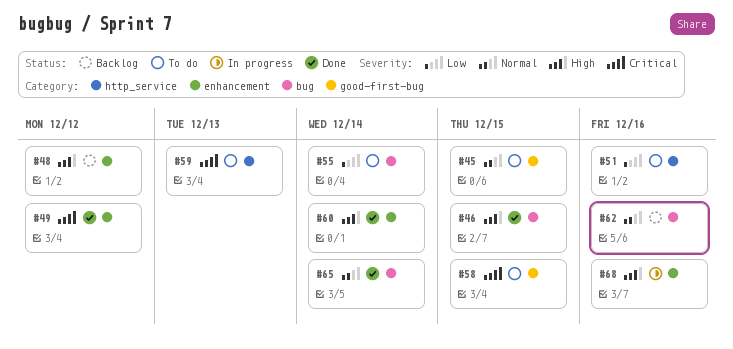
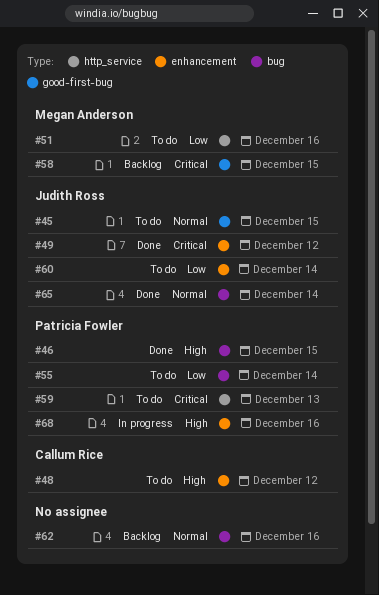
#48, status: Backlog -> To do
#58, status: To do -> Backlog
#60, status: Done -> To do
#60, priority: High -> Low

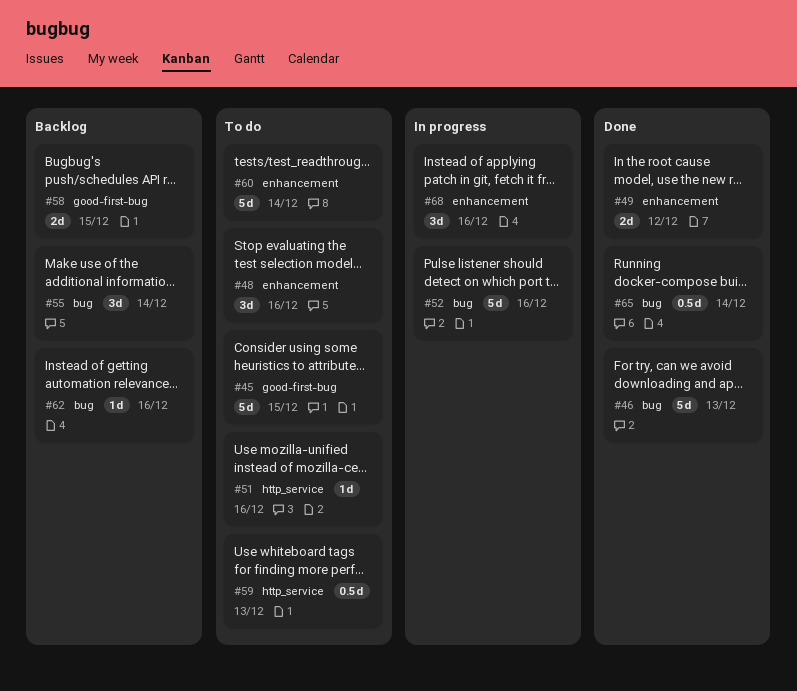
#46, due: Dec 15 -> Dec 13
#48, due: Dec 12 -> Dec 16
#52: none -> present
#55, status: To do -> Backlog

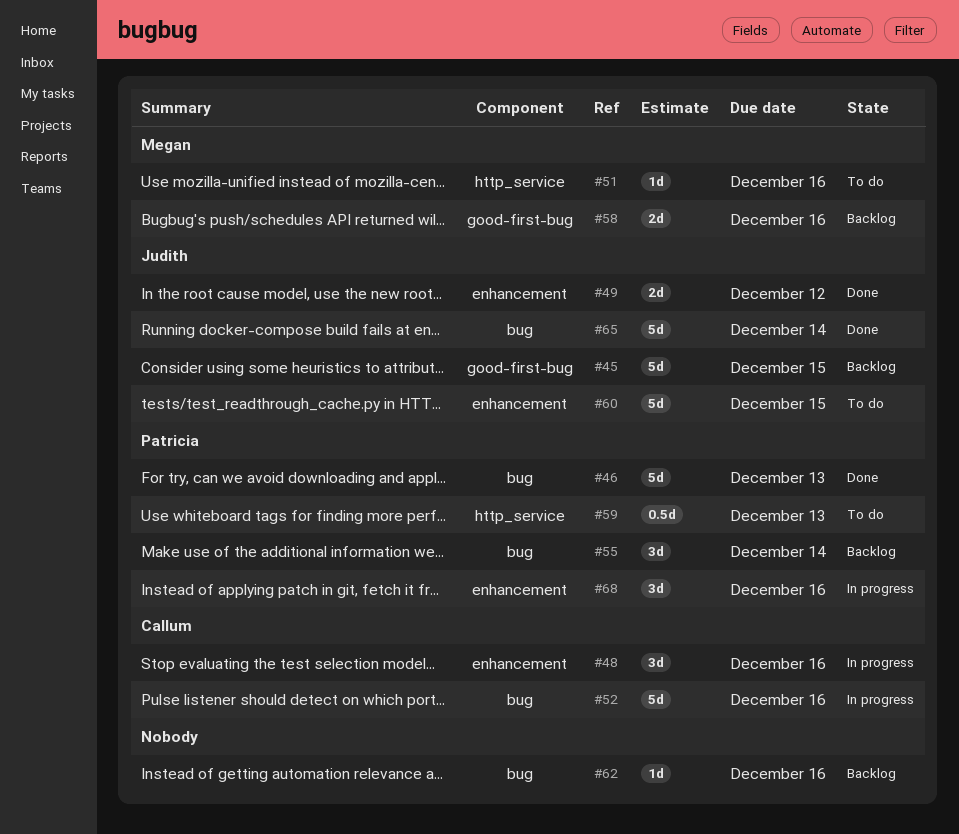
#45, status: To do -> Backlog
#48, status: To do -> In progress
#58, due: Dec 15 -> Dec 16
#60, due: Dec 14 -> Dec 15
#65, estimate: 0.5d -> 5d

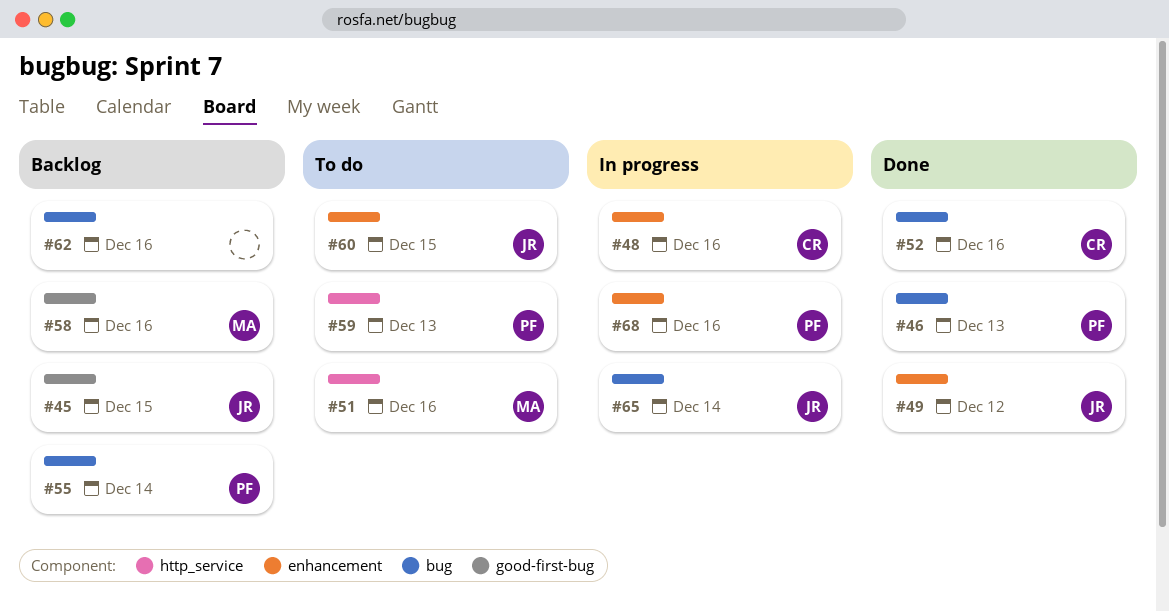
#52, status: In progress -> Done
#65, status: Done -> In progress

